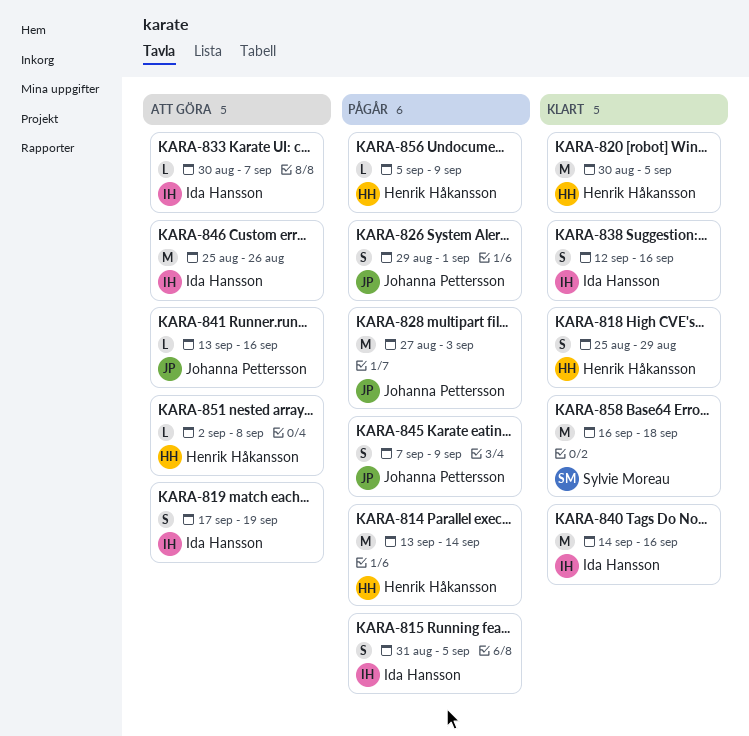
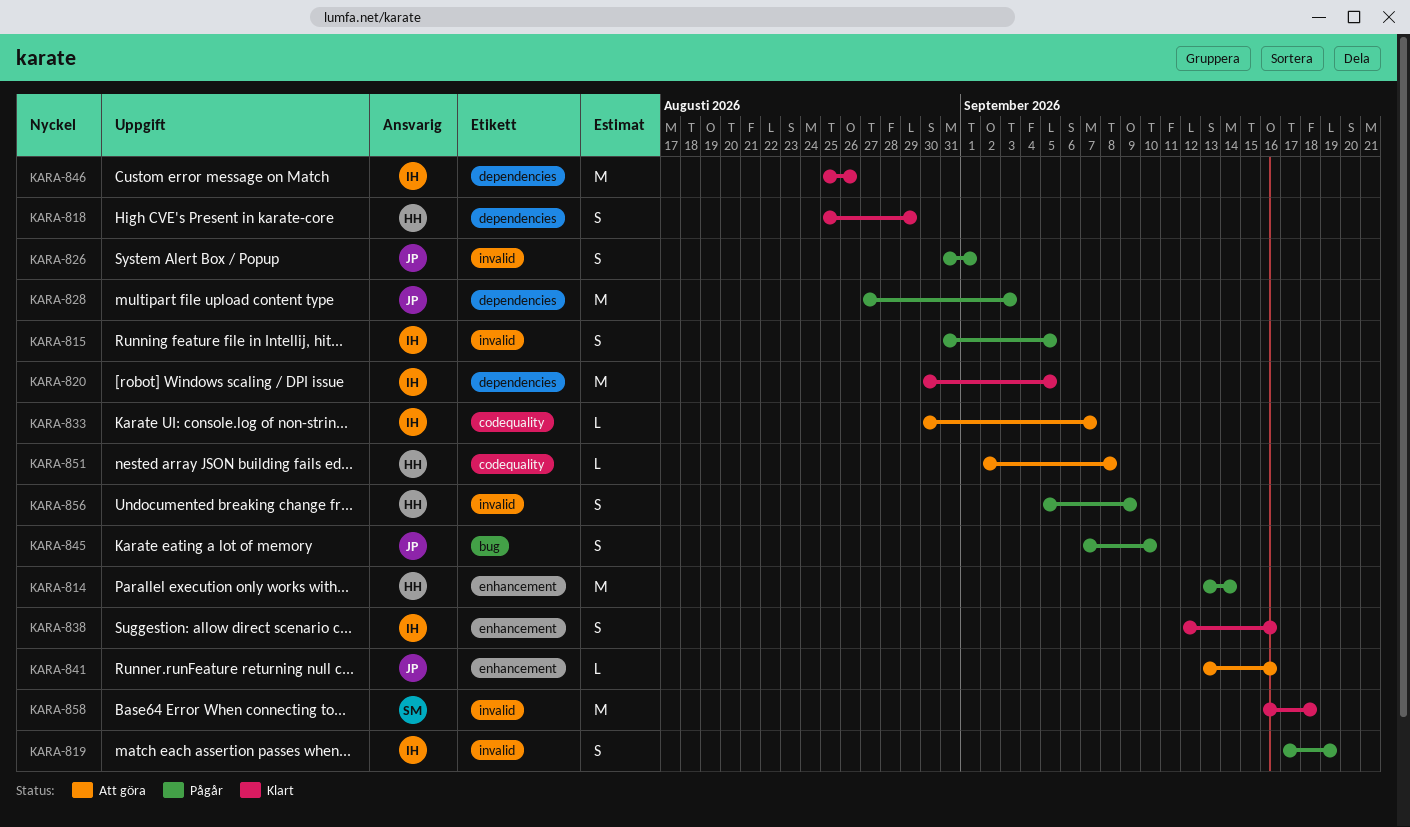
KARA-819, status: Att göra -> Pågår
KARA-820, owner: Henrik Håkansson -> Ida Hansson
KARA-826, start: Aug 29 -> Aug 31
KARA-840: present -> none
KARA-845, due: Sep 9 -> Sep 10
KARA-846, status: Att göra -> Klart
KARA-856, estimate: L -> S

